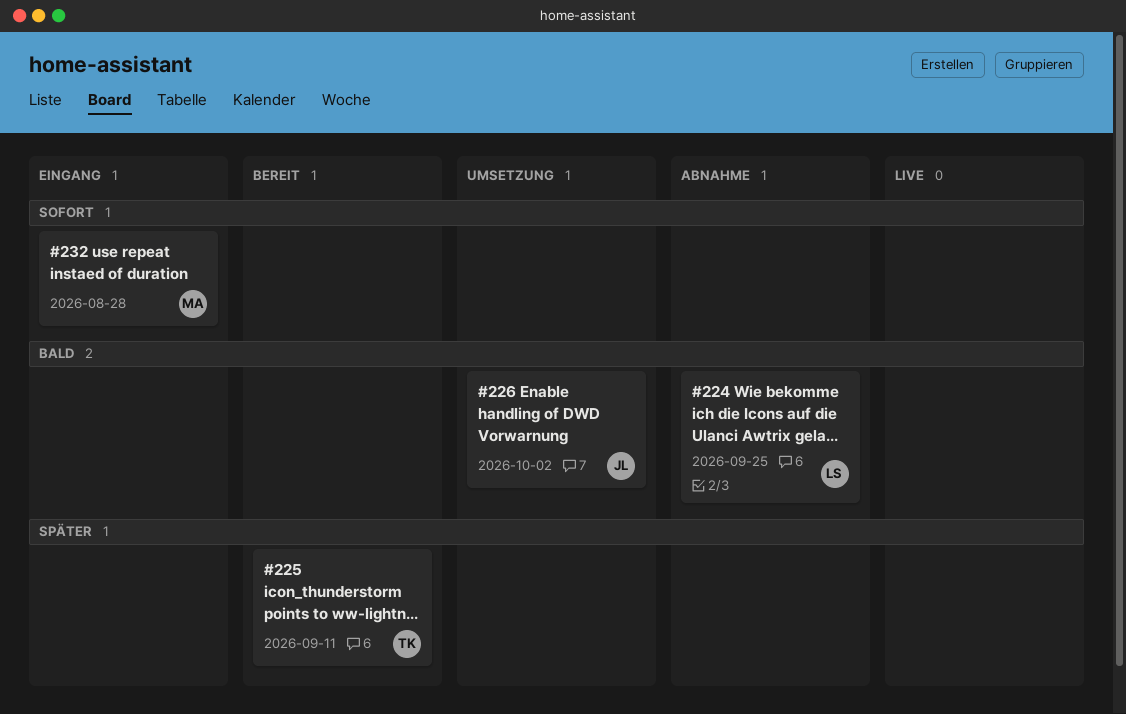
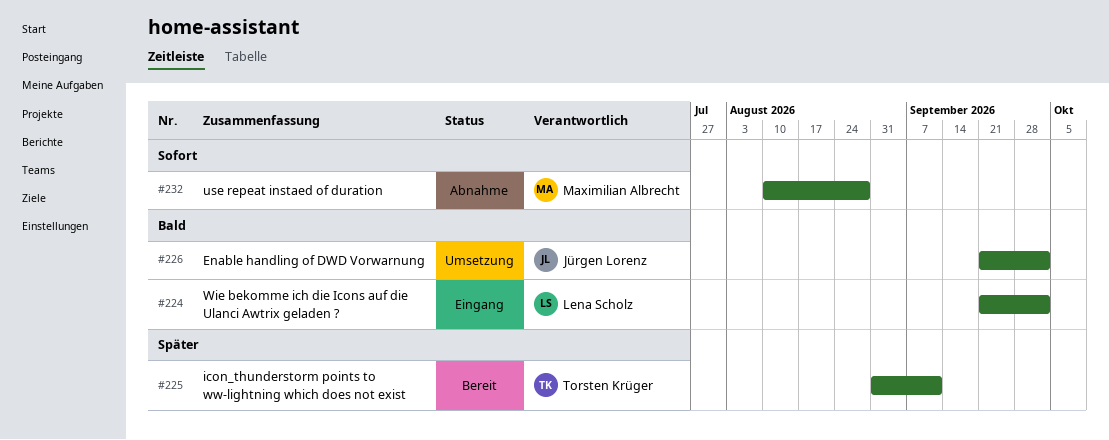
#224, status: Abnahme -> Eingang
#224, due: Sep 25 -> Oct 2
#232, status: Eingang -> Abnahme

